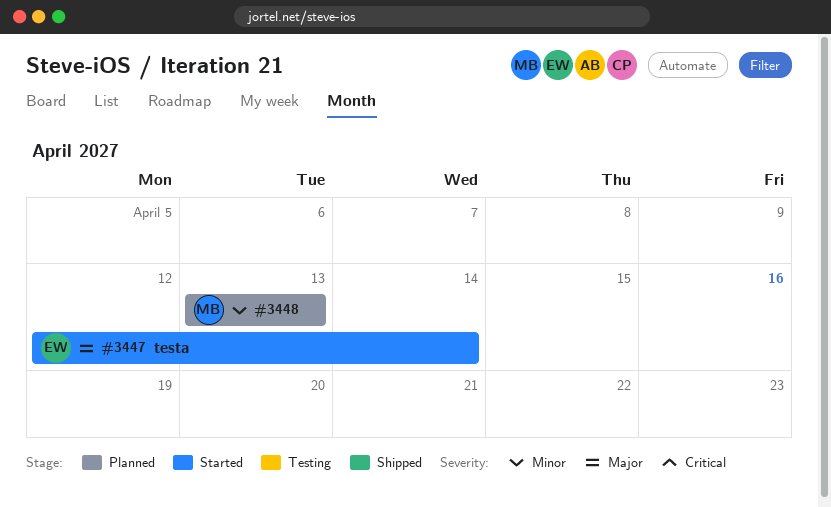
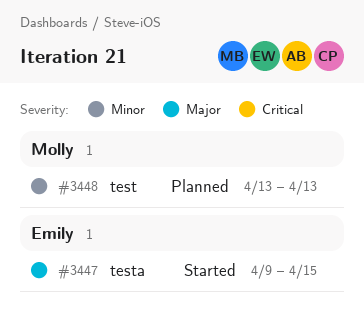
#3447, start: Apr 12 -> Apr 9
#3447, due: Apr 14 -> Apr 15

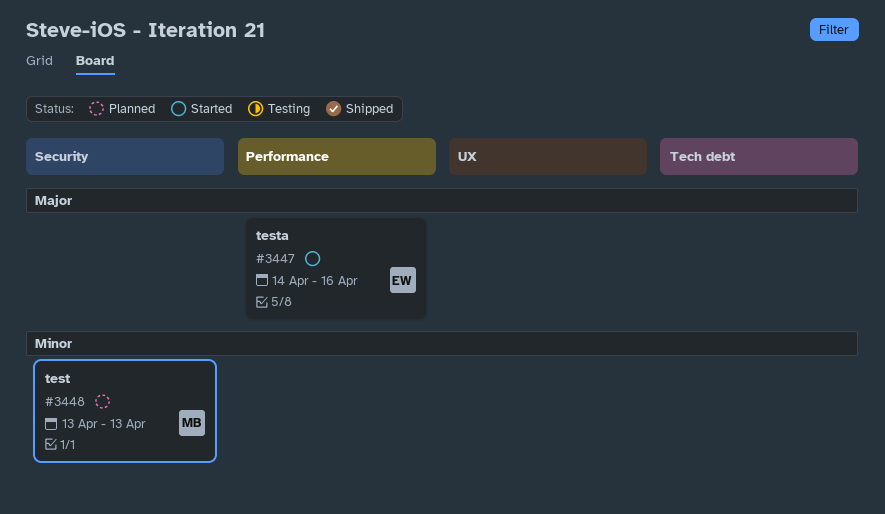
#3447, start: Apr 9 -> Apr 14
#3447, due: Apr 15 -> Apr 16

